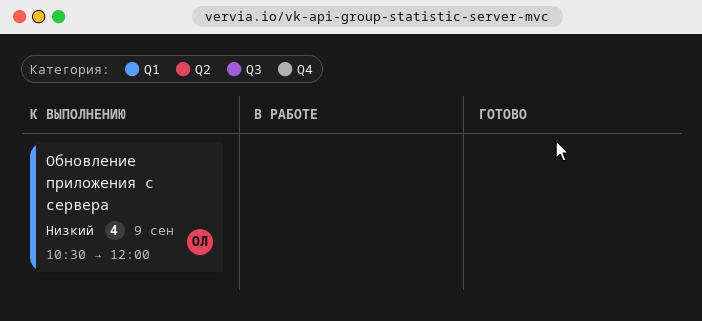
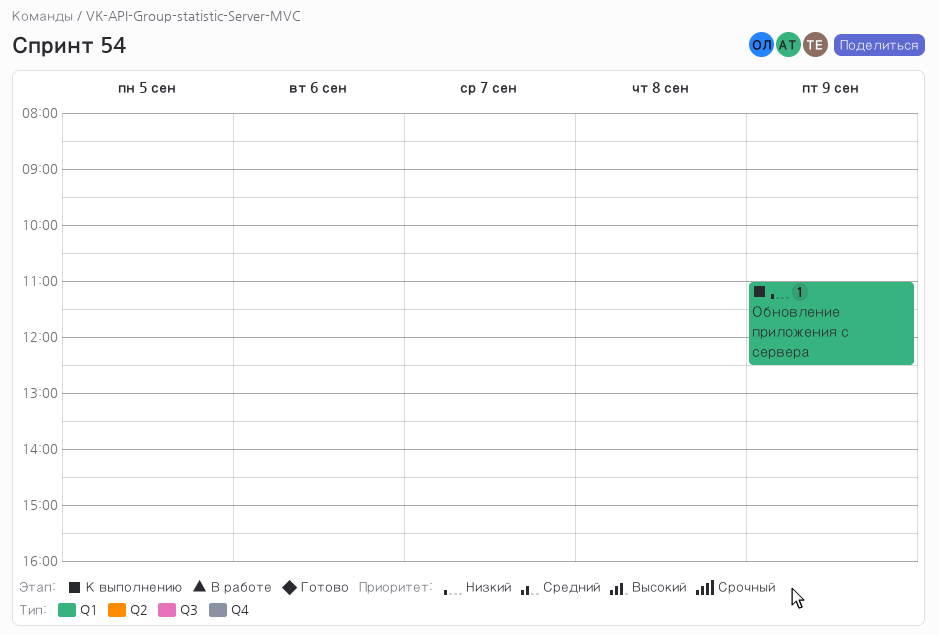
Обновление приложения с сервера, estimate: 4 -> 1
Обновление приложения с сервера, begins: 10:30 -> 11:00
Обновление приложения с сервера, ends: 12:00 -> 12:30

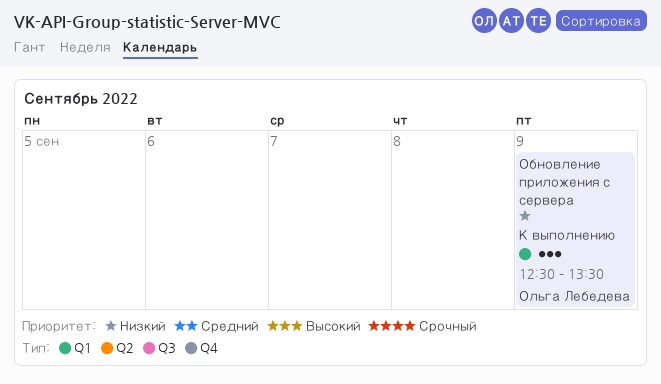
Обновление приложения с сервера, estimate: 1 -> 3
Обновление приложения с сервера, begins: 11:00 -> 12:30
Обновление приложения с сервера, ends: 12:30 -> 13:30

